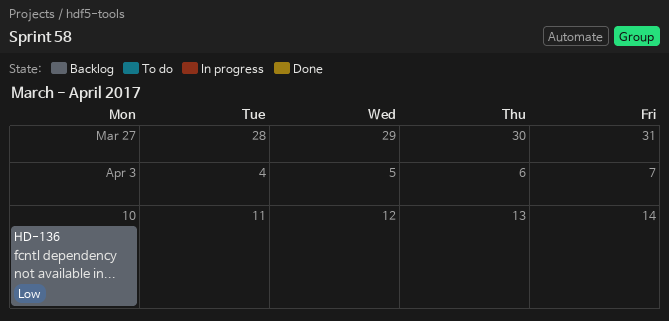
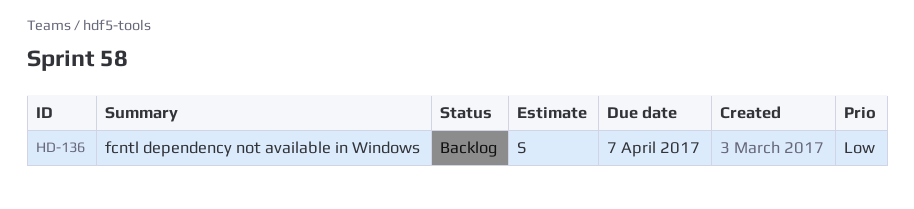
HD-136, due: Apr 10 -> Apr 7

